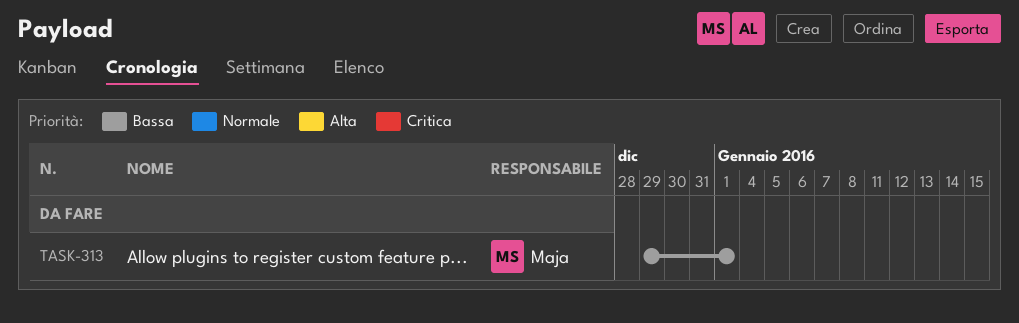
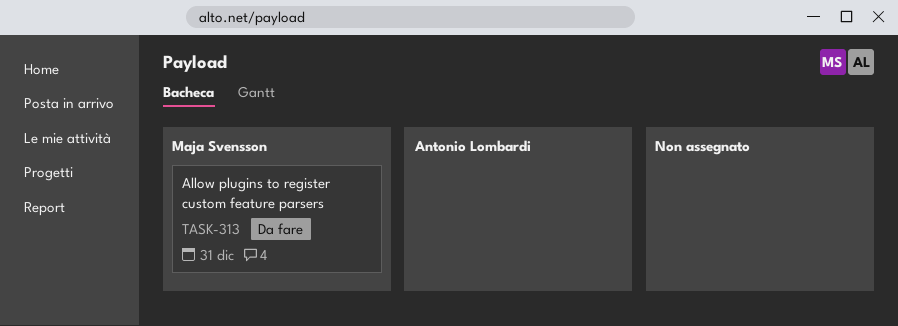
TASK-313, due: Jan 1 -> Dec 31

